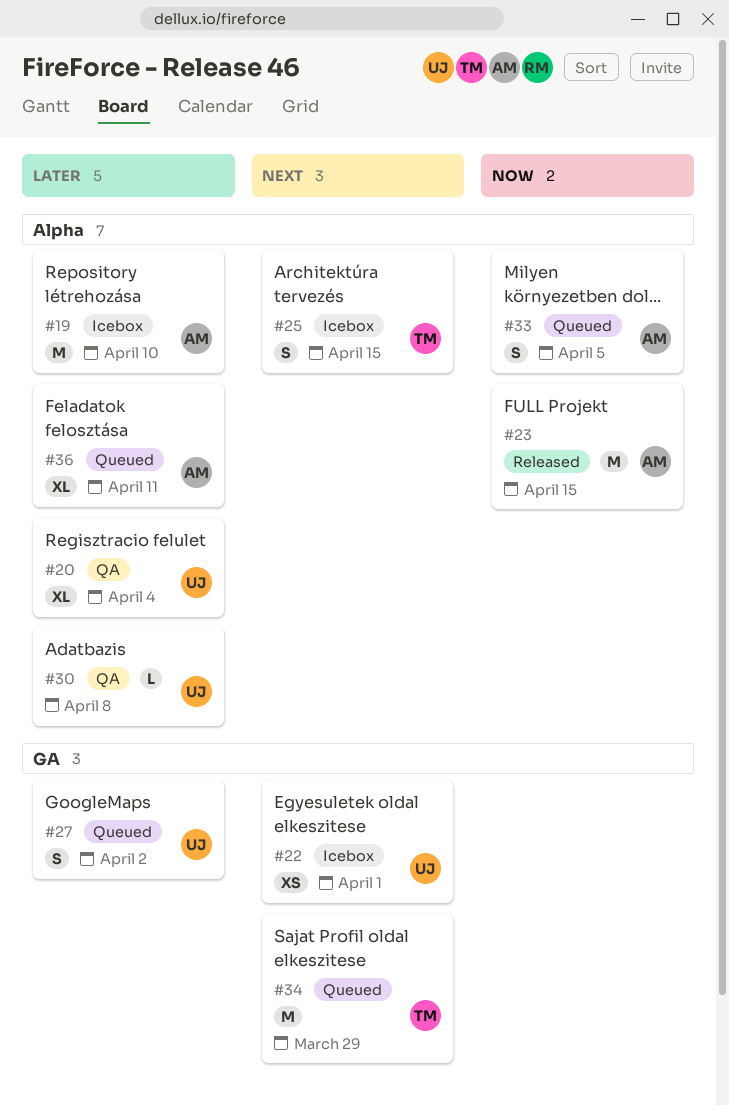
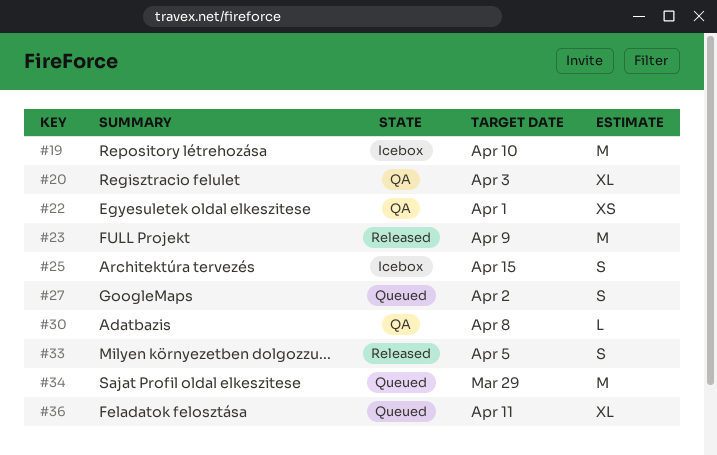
#20, due: Apr 4 -> Apr 3
#22, status: Icebox -> QA
#23, due: Apr 15 -> Apr 9
#33, status: Queued -> Released

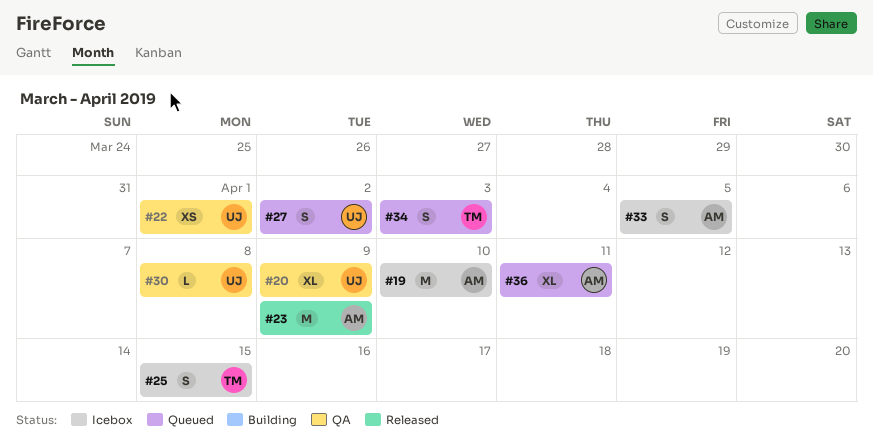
#20, due: Apr 3 -> Apr 9
#33, status: Released -> Icebox
#34, estimate: M -> S
#34, due: Mar 29 -> Apr 3

